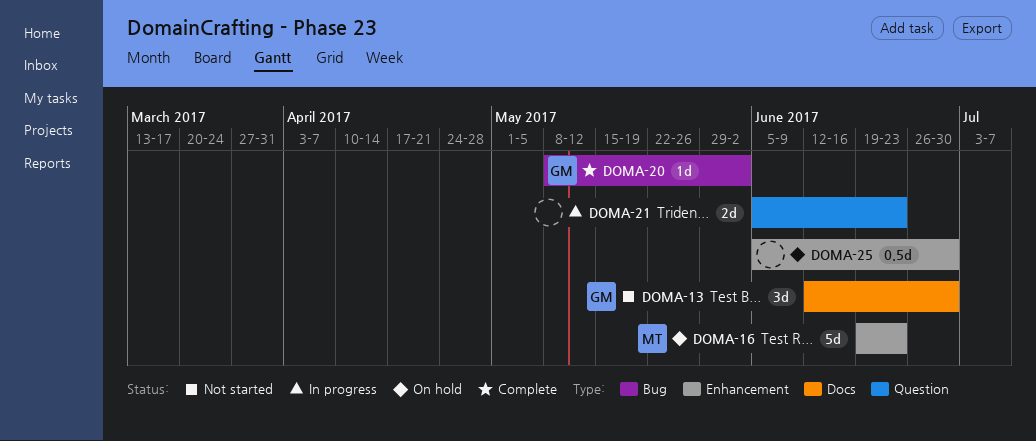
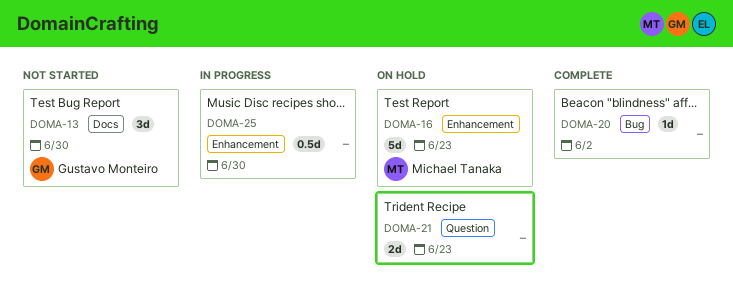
DOMA-20, owner: Gustavo Monteiro -> none
DOMA-21, status: In progress -> On hold
DOMA-25, status: On hold -> In progress

